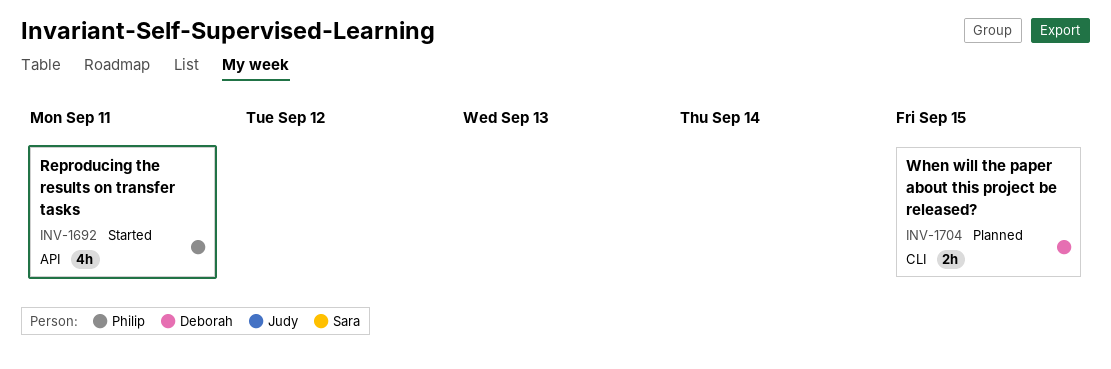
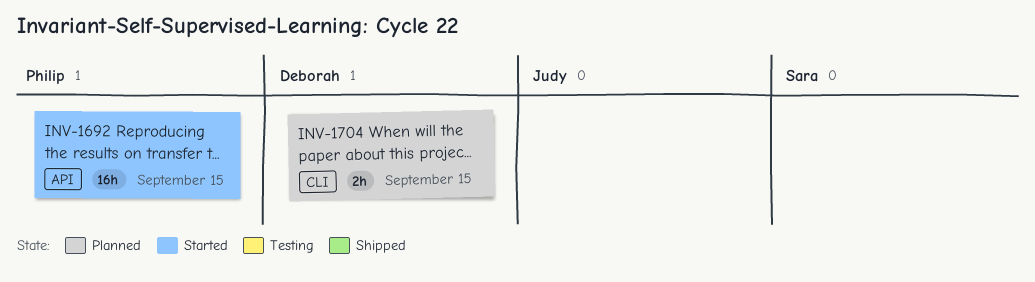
INV-1692, estimate: 4h -> 16h
INV-1692, due: Sep 11 -> Sep 15

